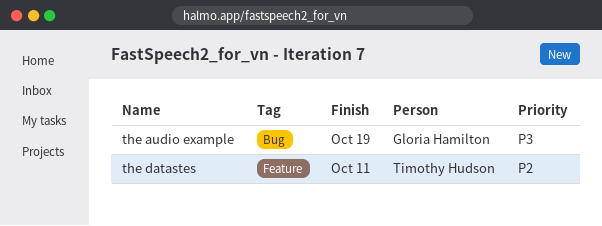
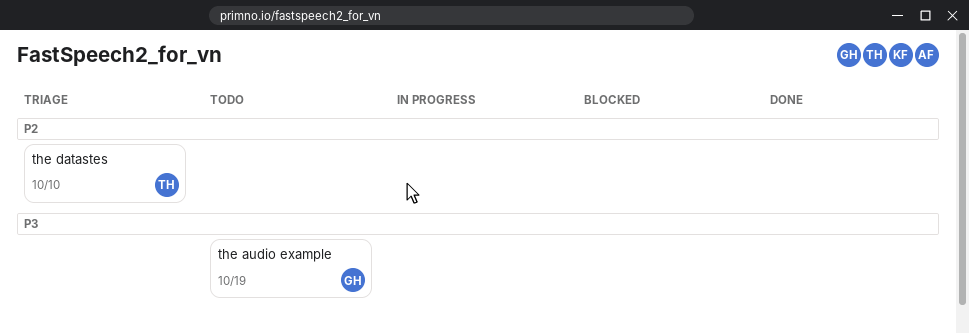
the datastes, due: Oct 11 -> Oct 10

